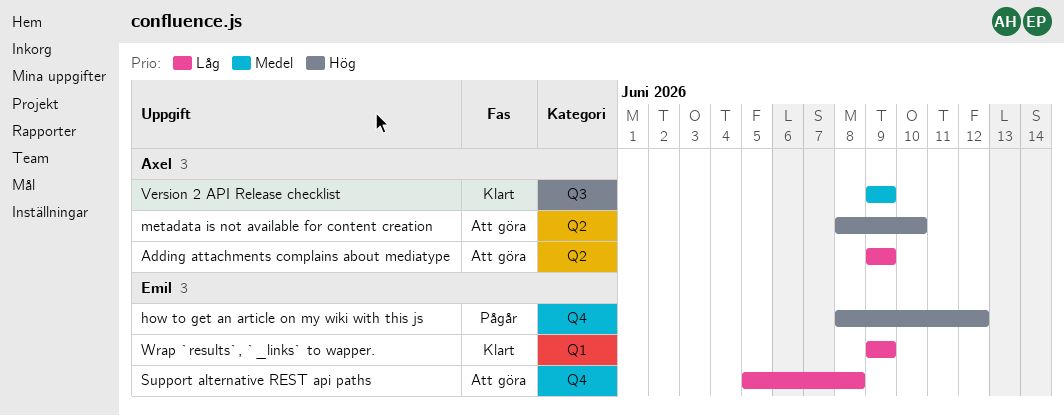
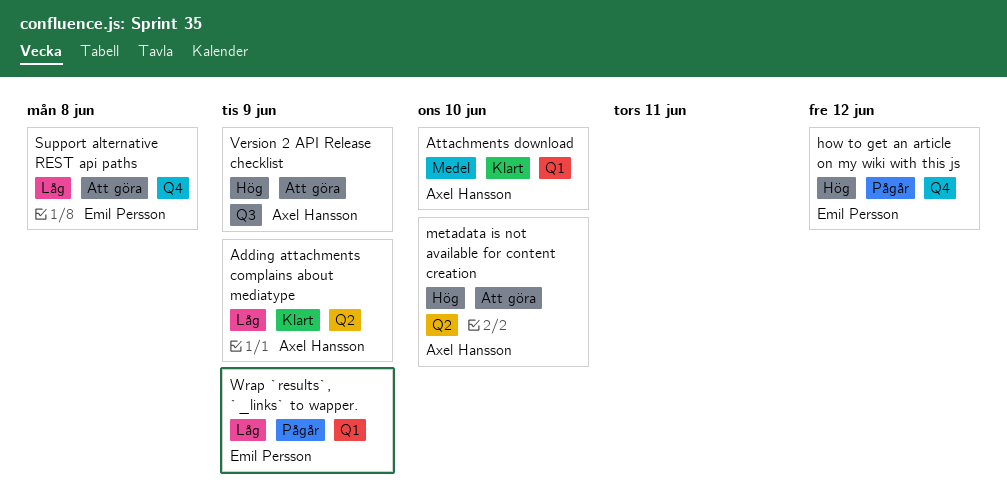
Adding attachments complains about mediatype, status: Att göra -> Klart
Attachments download: none -> present
Version 2 API Release checklist, status: Klart -> Att göra
Version 2 API Release checklist, priority: Medel -> Hög
Wrap `results`, `_links` to wapper., status: Klart -> Pågår

